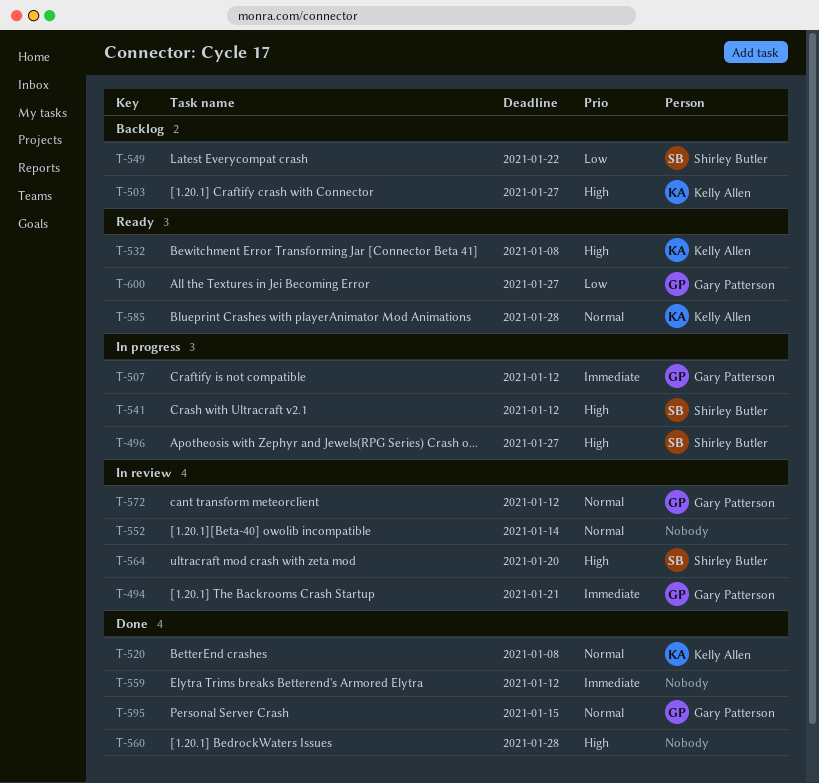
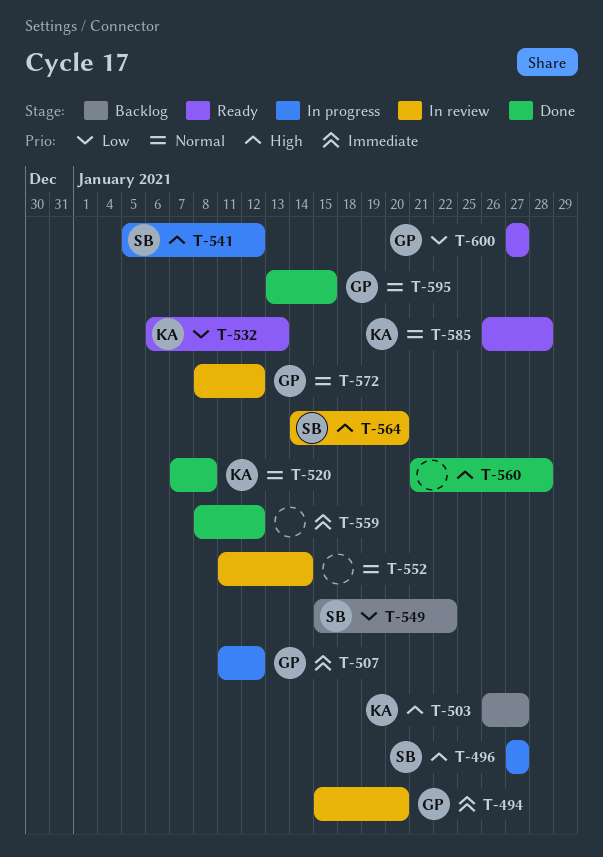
T-494, due: Jan 21 -> Jan 20
T-532, priority: High -> Low
T-532, due: Jan 8 -> Jan 13

